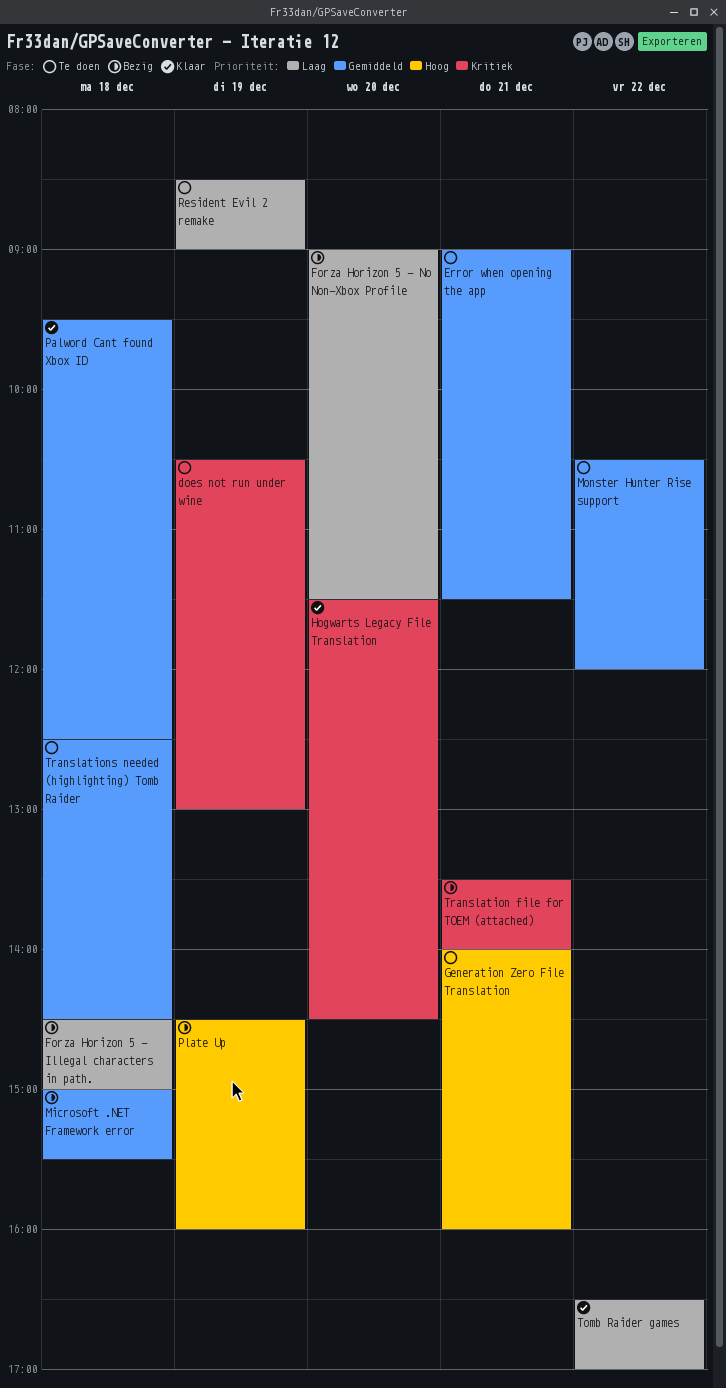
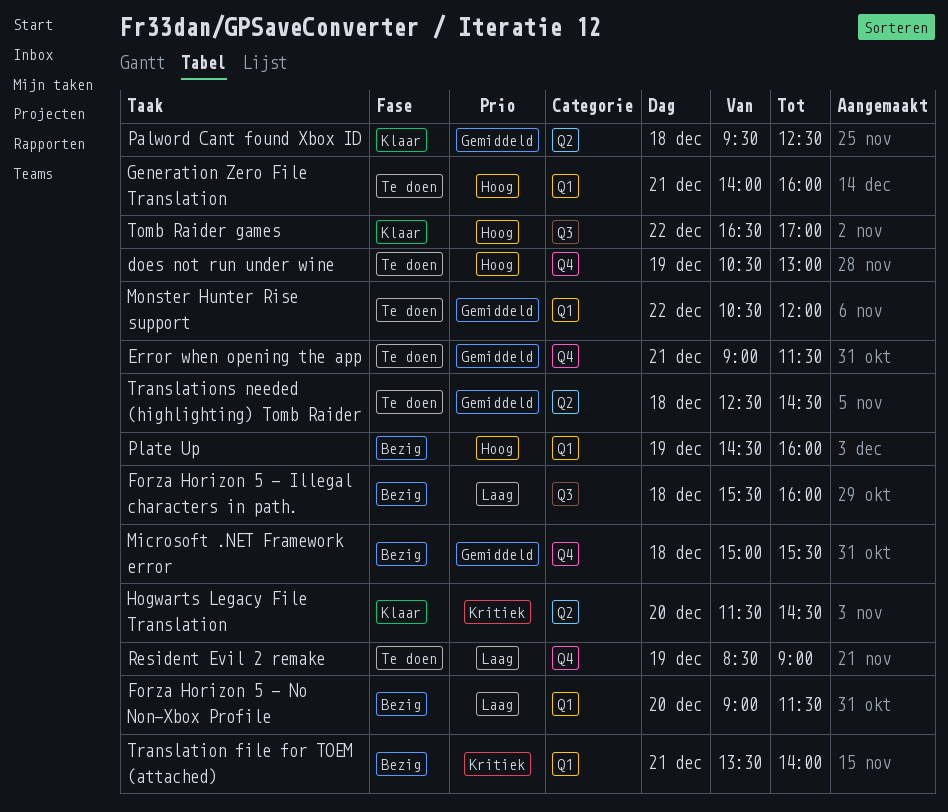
does not run under wine, priority: Kritiek -> Hoog
Forza Horizon 5 - Illegal characters in path., begins: 14:30 -> 15:30
Forza Horizon 5 - Illegal characters in path., ends: 15:00 -> 16:00
Tomb Raider games, priority: Laag -> Hoog

